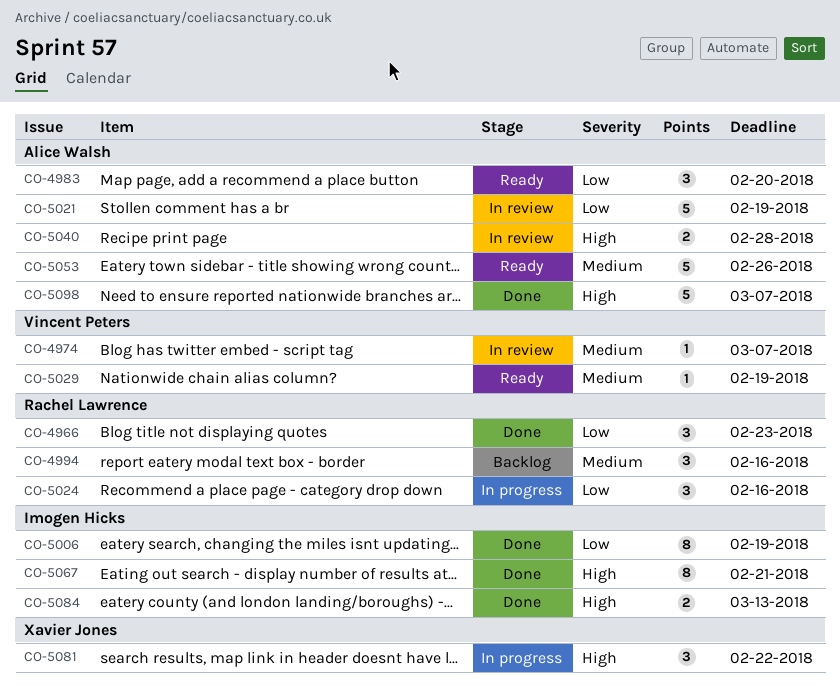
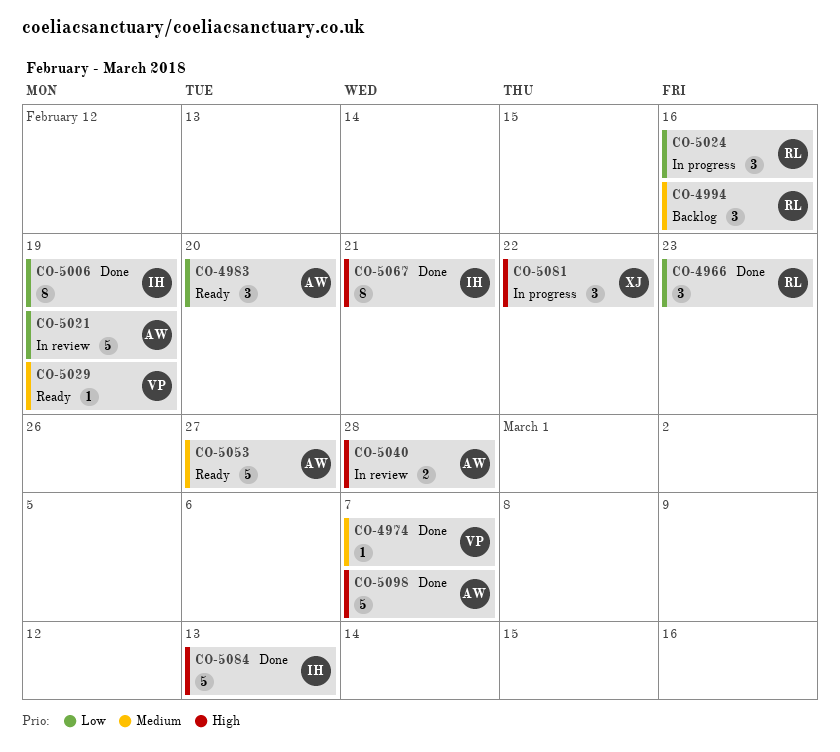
CO-4974, status: In review -> Done
CO-5053, due: Feb 26 -> Feb 27
CO-5084, estimate: 2 -> 5

